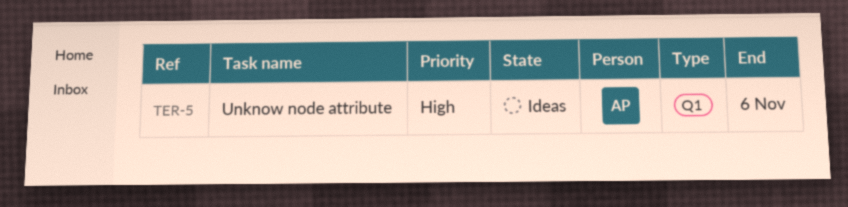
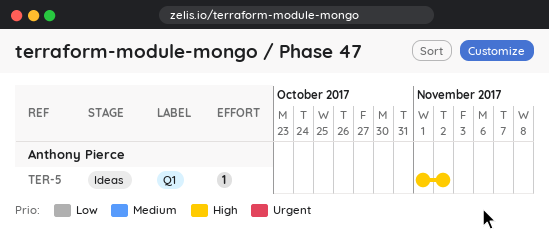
TER-5, due: Nov 6 -> Nov 2

